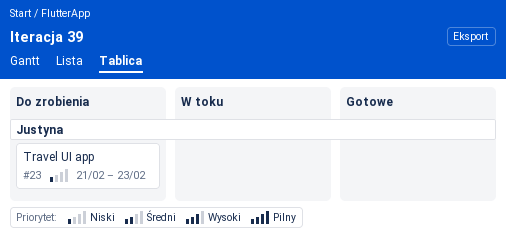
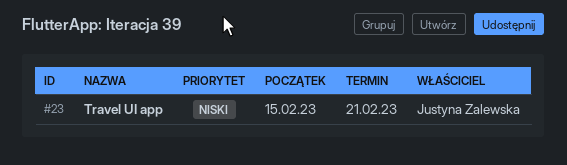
#23, start: Feb 21 -> Feb 15
#23, due: Feb 23 -> Feb 21

